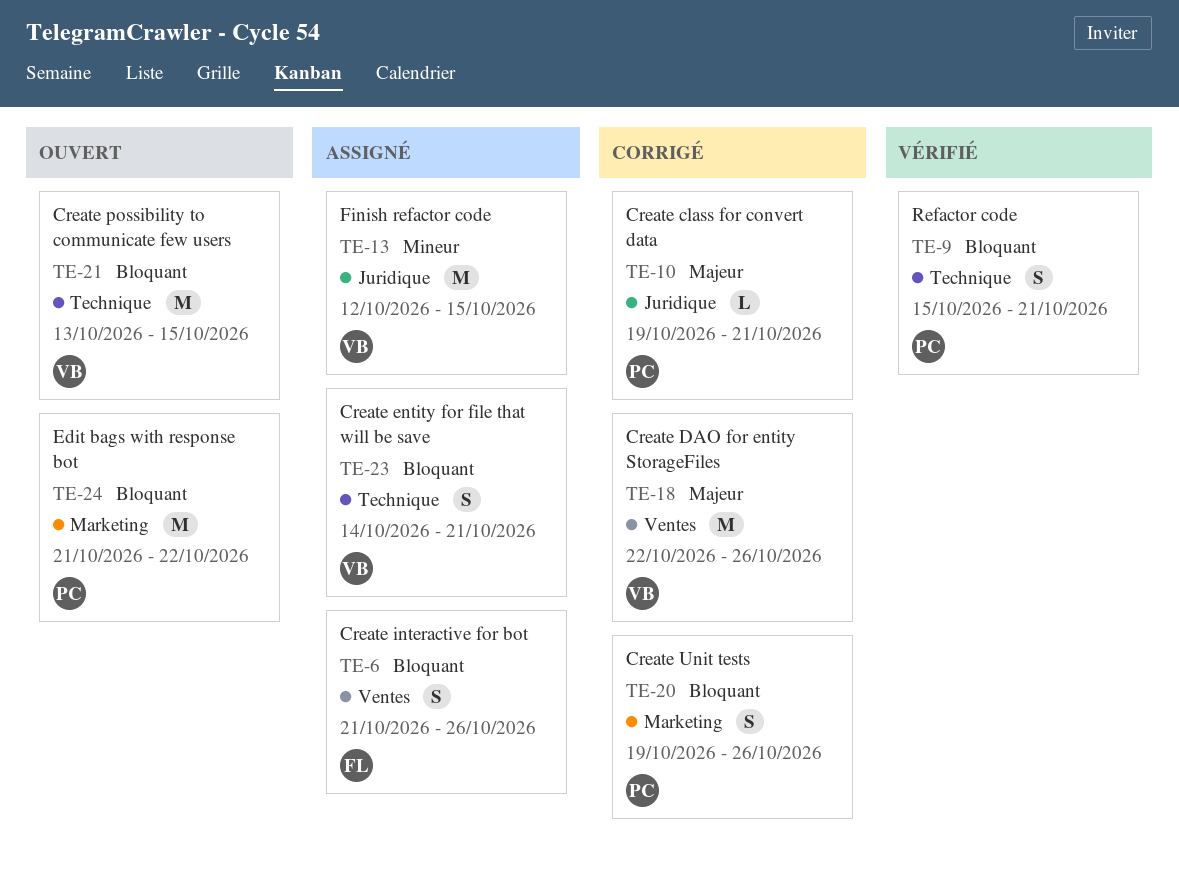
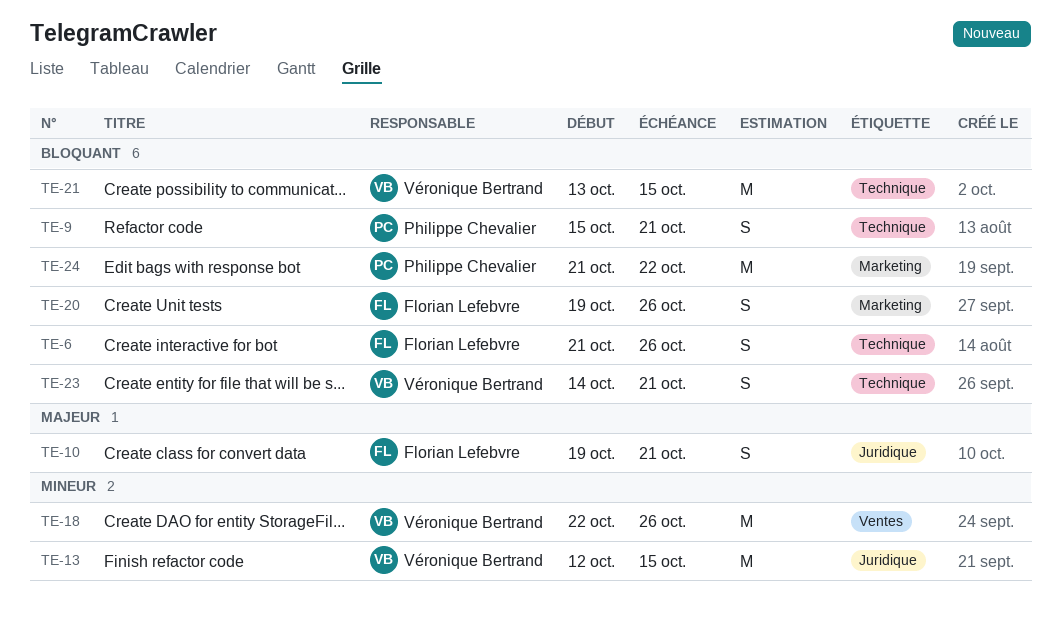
TE-6, label: Ventes -> Technique
TE-10, owner: Philippe Chevalier -> Florian Lefebvre
TE-10, estimate: L -> S
TE-18, priority: Majeur -> Mineur
TE-20, owner: Philippe Chevalier -> Florian Lefebvre

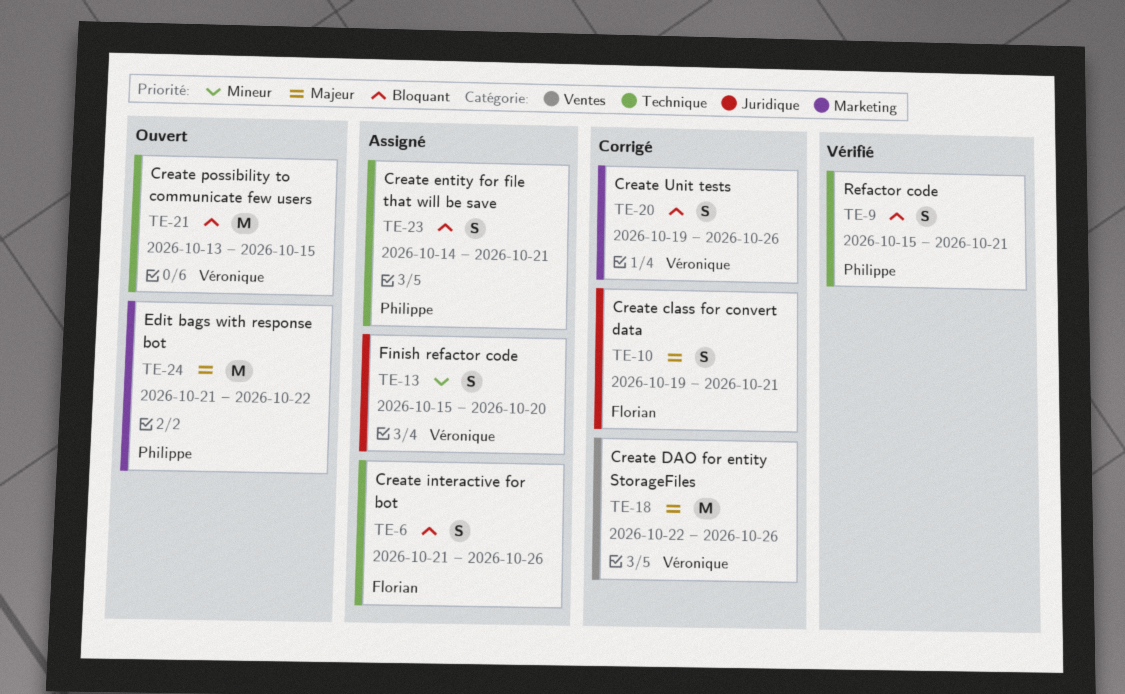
TE-13, estimate: M -> S
TE-13, start: Oct 12 -> Oct 15
TE-13, due: Oct 15 -> Oct 20
TE-18, priority: Mineur -> Majeur
TE-20, owner: Florian Lefebvre -> Véronique Bertrand
TE-23, owner: Véronique Bertrand -> Philippe Chevalier
TE-24, priority: Bloquant -> Majeur

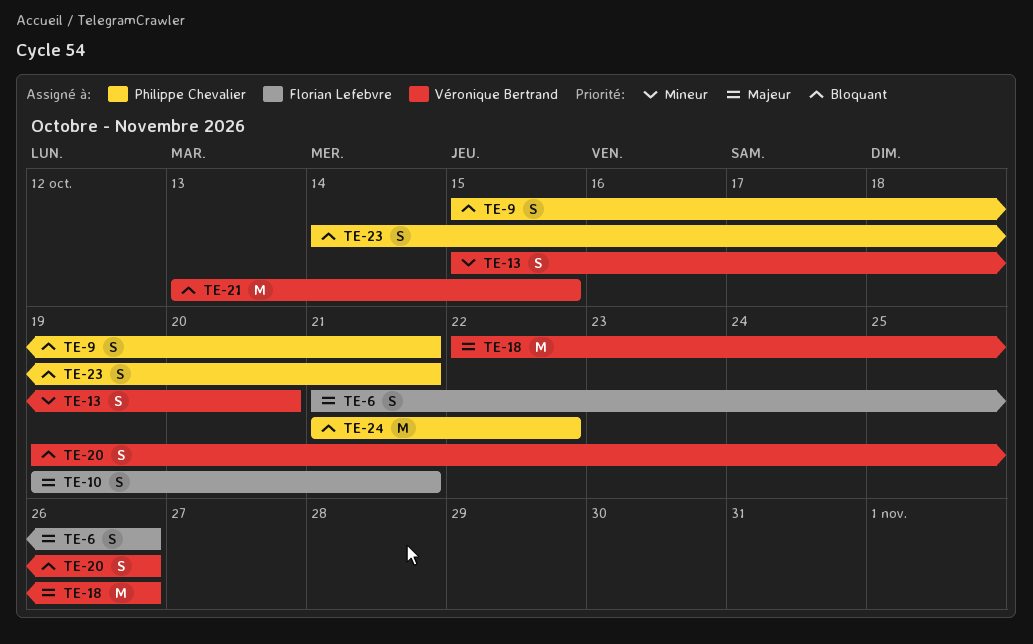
TE-6, priority: Bloquant -> Majeur
TE-24, priority: Majeur -> Bloquant

